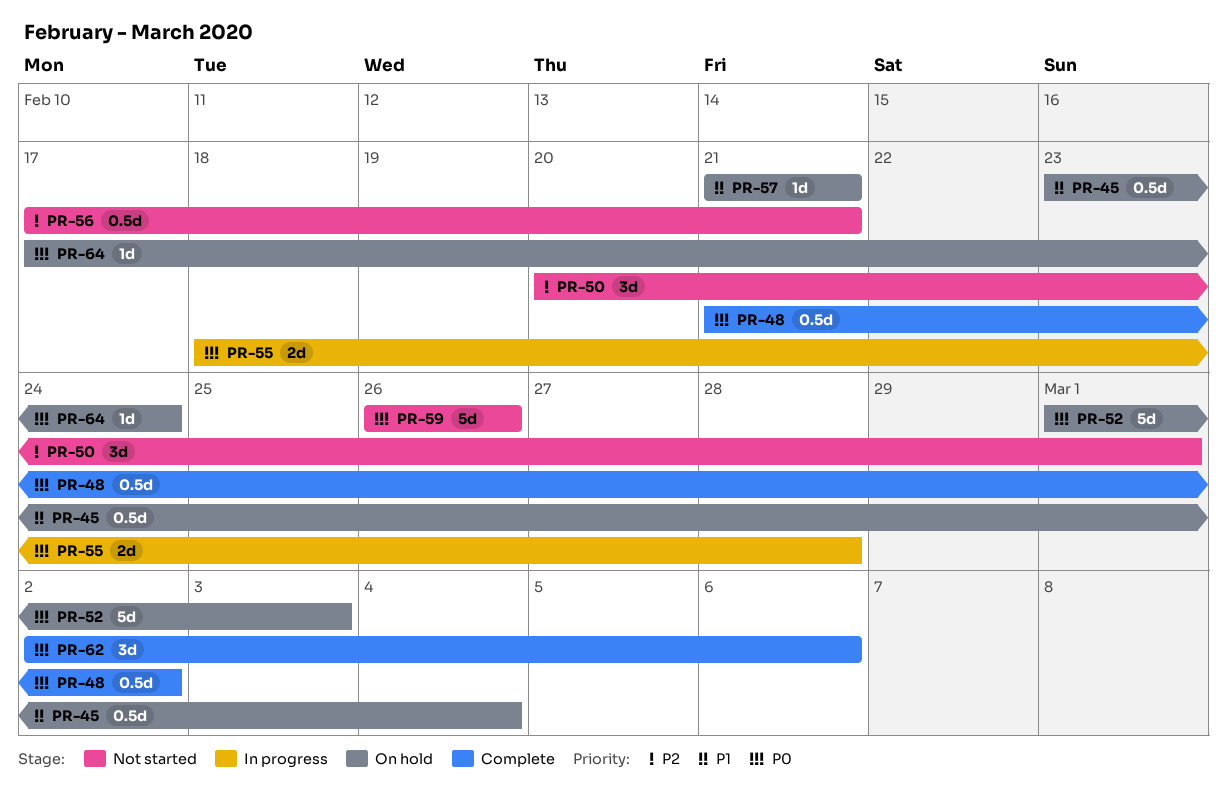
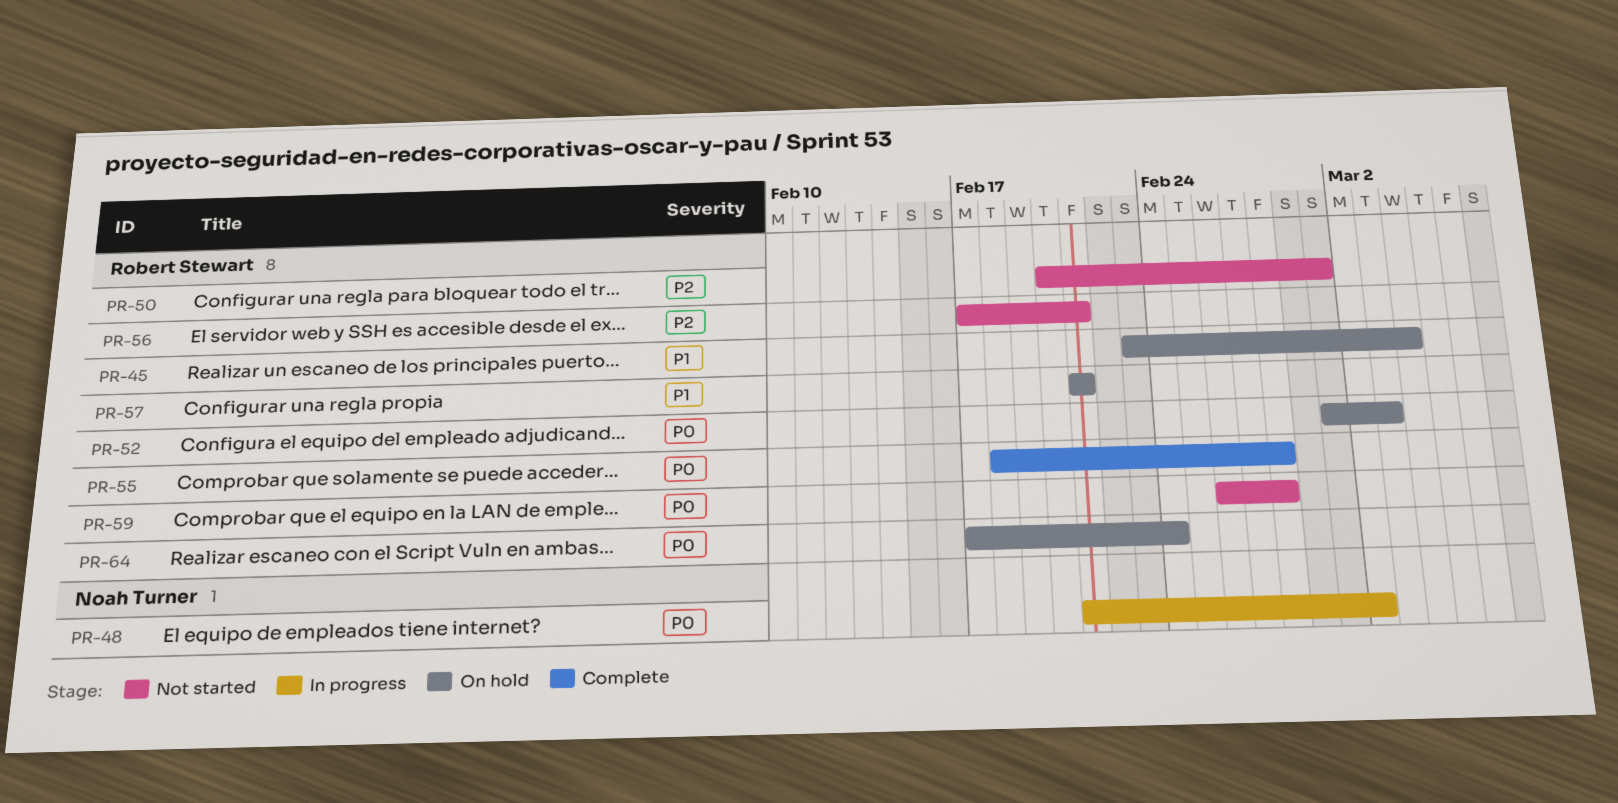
PR-48, status: Complete -> In progress
PR-55, status: In progress -> Complete
PR-59, due: Feb 26 -> Feb 28
PR-62: present -> none

